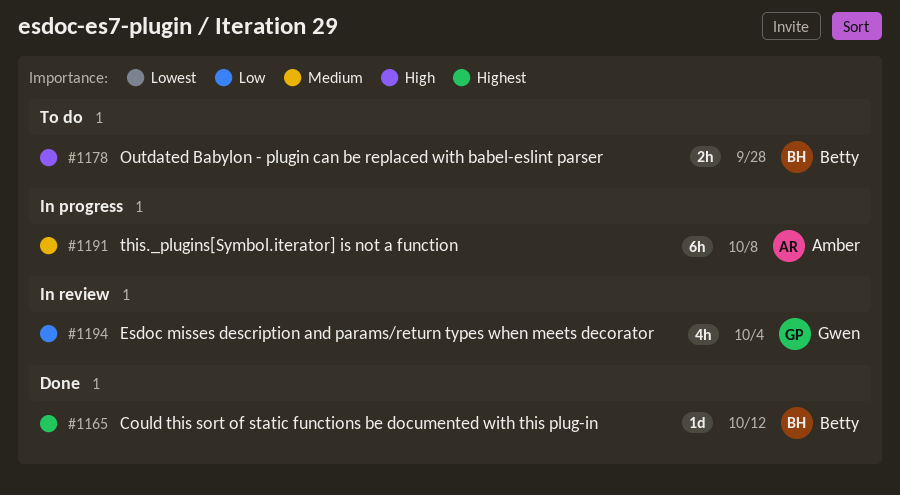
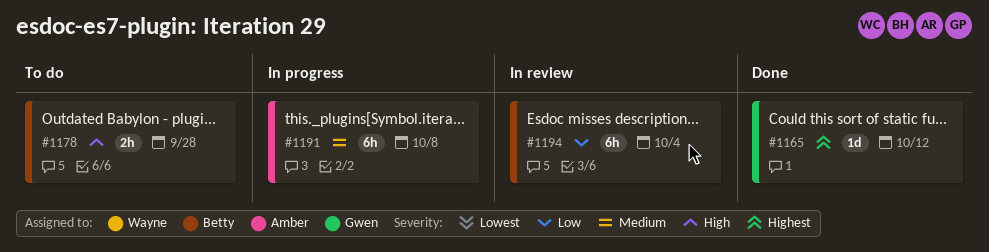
#1165, owner: Betty -> Gwen
#1194, owner: Gwen -> Betty
#1194, estimate: 4h -> 6h

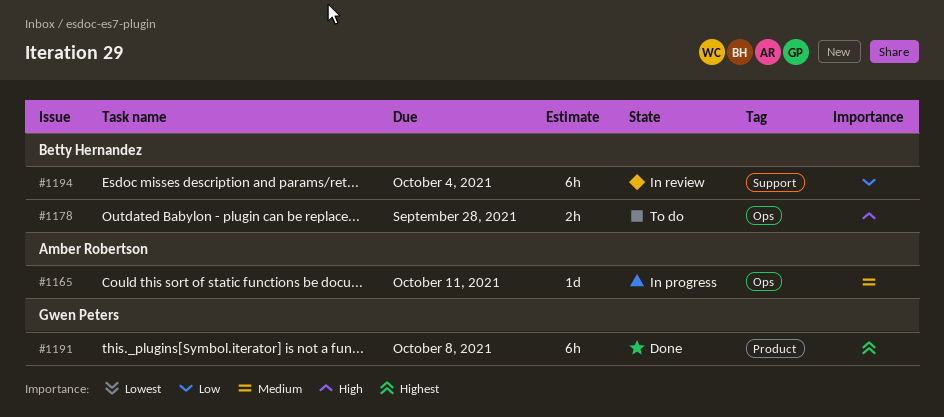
#1165, status: Done -> In progress
#1165, owner: Gwen Peters -> Amber Robertson
#1165, priority: Highest -> Medium
#1165, due: Oct 12 -> Oct 11
#1191, status: In progress -> Done
#1191, owner: Amber Robertson -> Gwen Peters
#1191, priority: Medium -> Highest

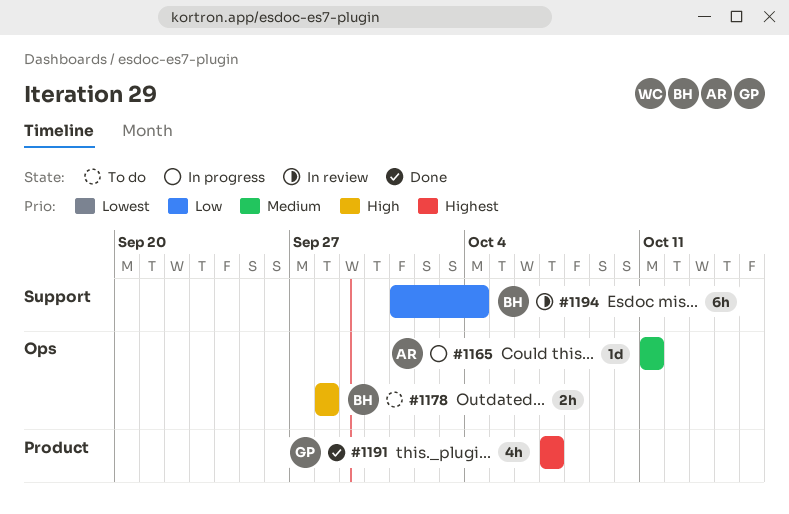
#1191, estimate: 6h -> 4h
#1191, due: Oct 8 -> Oct 7

